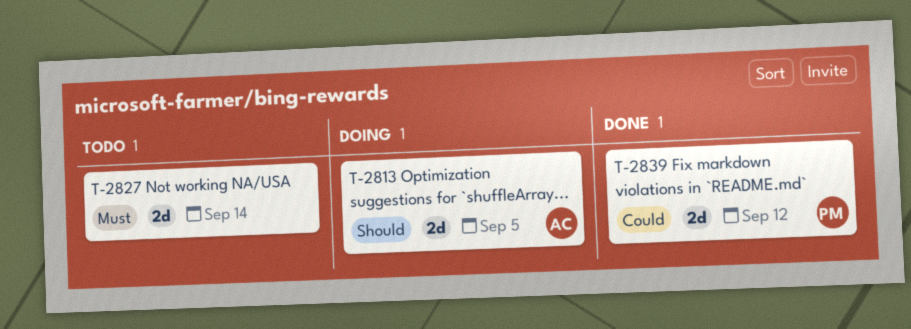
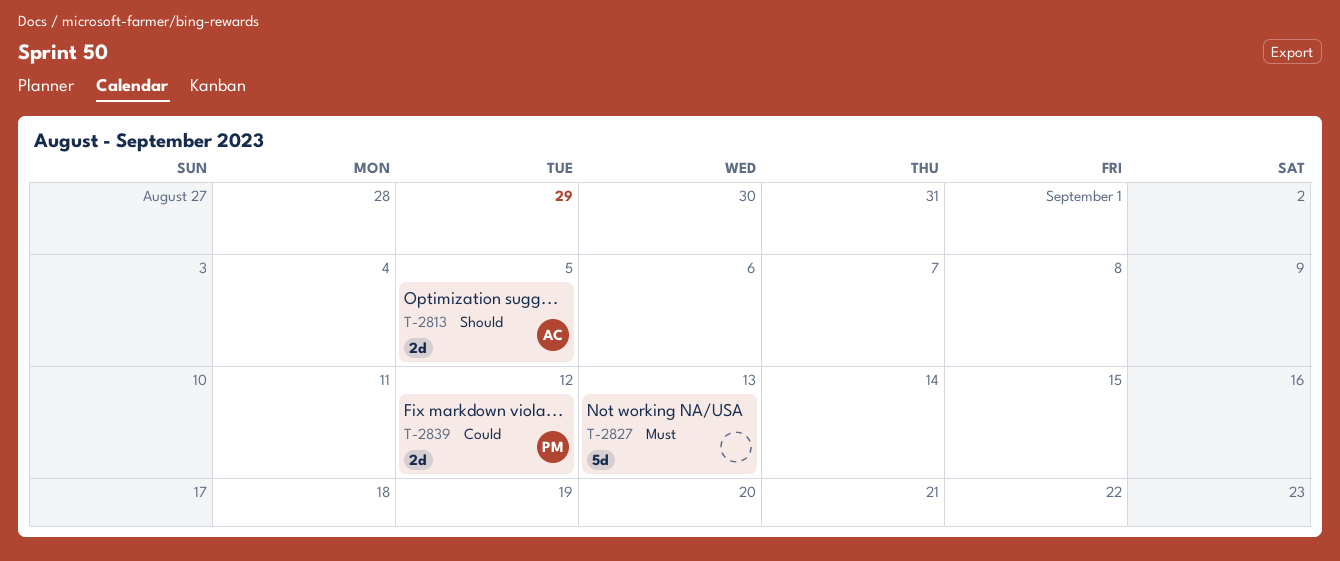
T-2827, estimate: 2d -> 5d
T-2827, due: Sep 14 -> Sep 13

